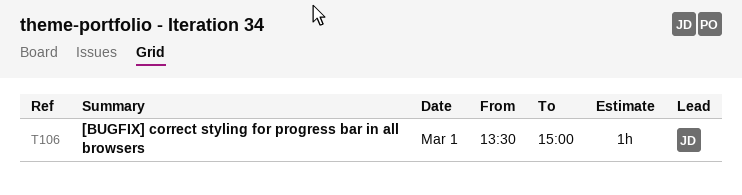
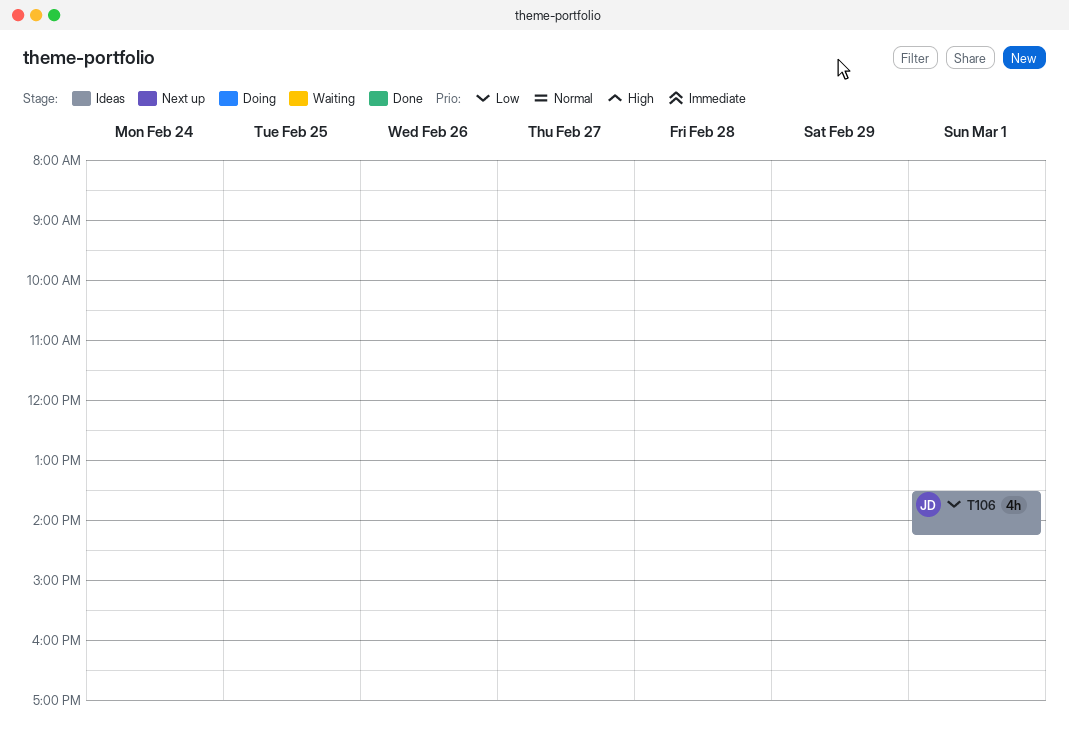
T106, estimate: 1h -> 4h
T106, ends: 15:00 -> 14:15

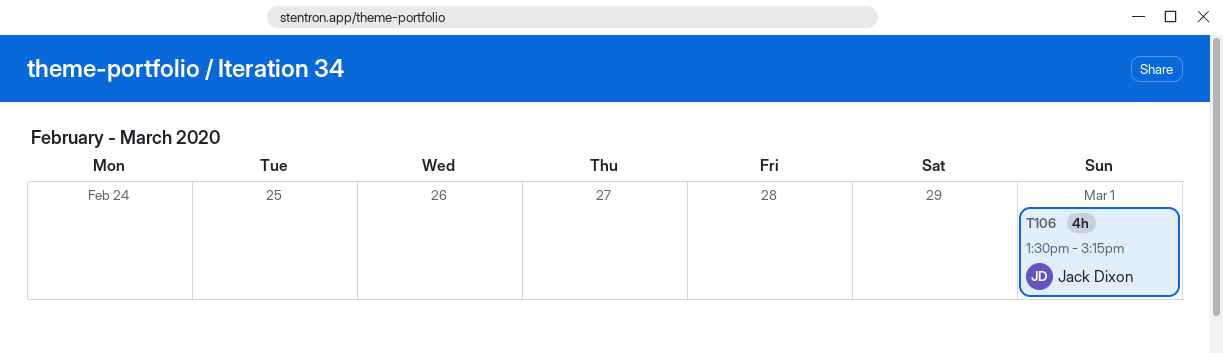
T106, ends: 14:15 -> 15:15

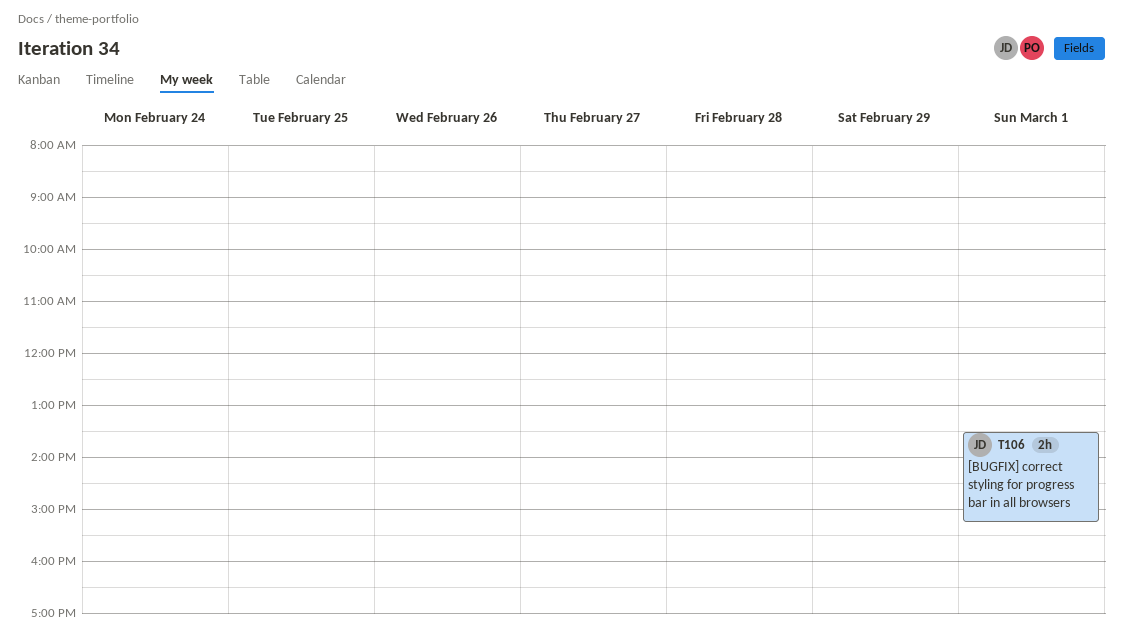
T106, estimate: 4h -> 2h

